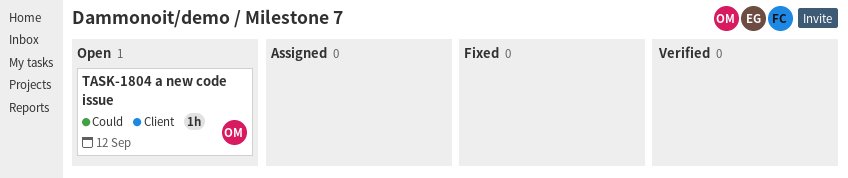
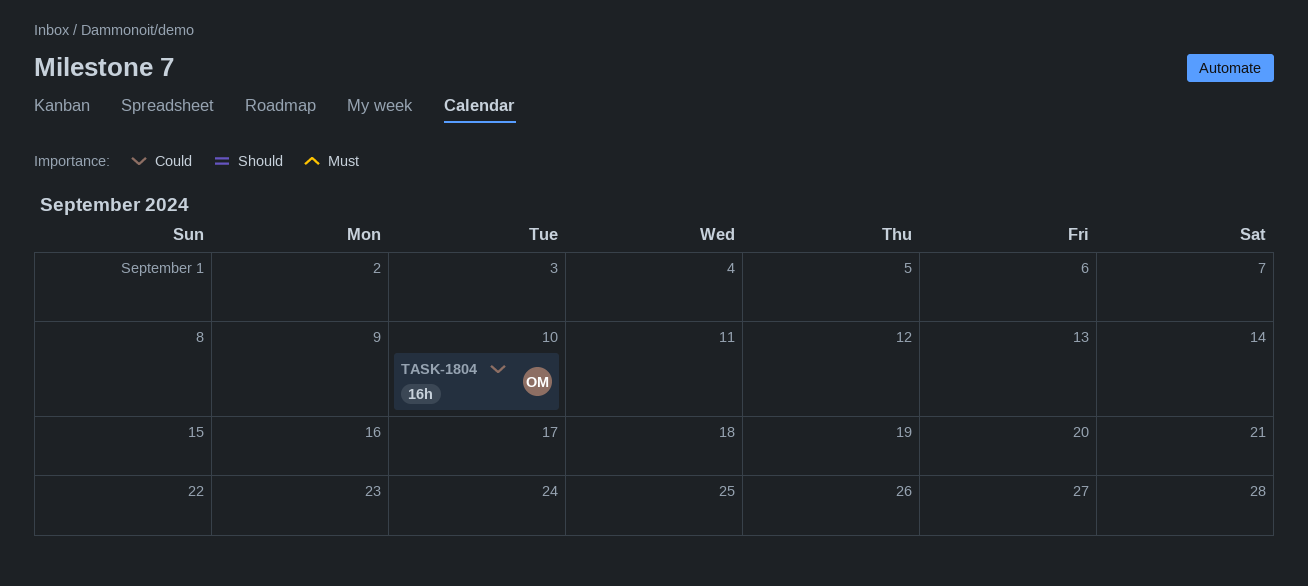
TASK-1804, estimate: 1h -> 16h
TASK-1804, due: Sep 12 -> Sep 10

